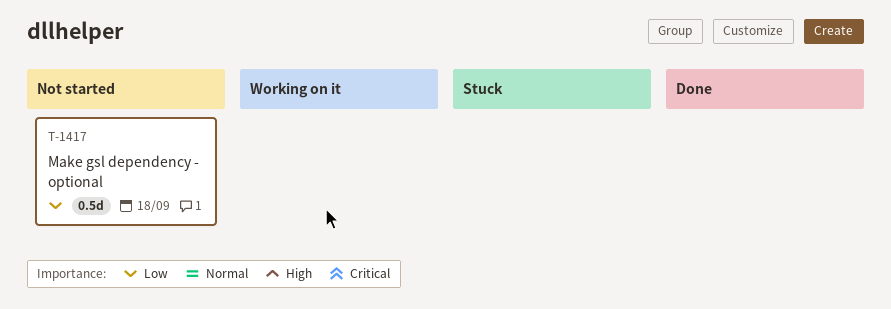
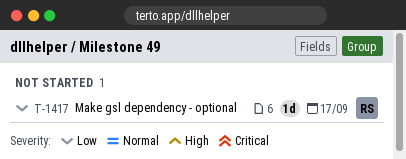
T-1417, estimate: 0.5d -> 1d
T-1417, due: Sep 18 -> Sep 17

